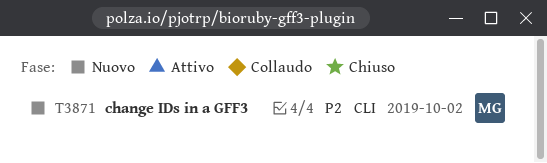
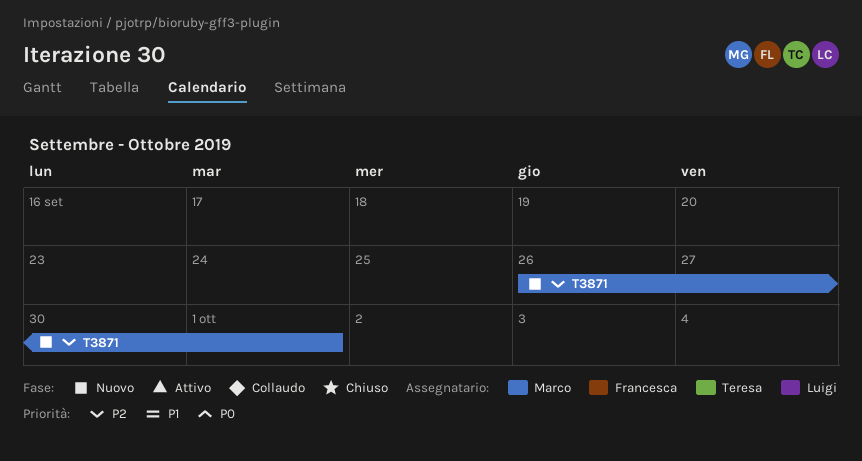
T3871, due: Oct 2 -> Oct 1

